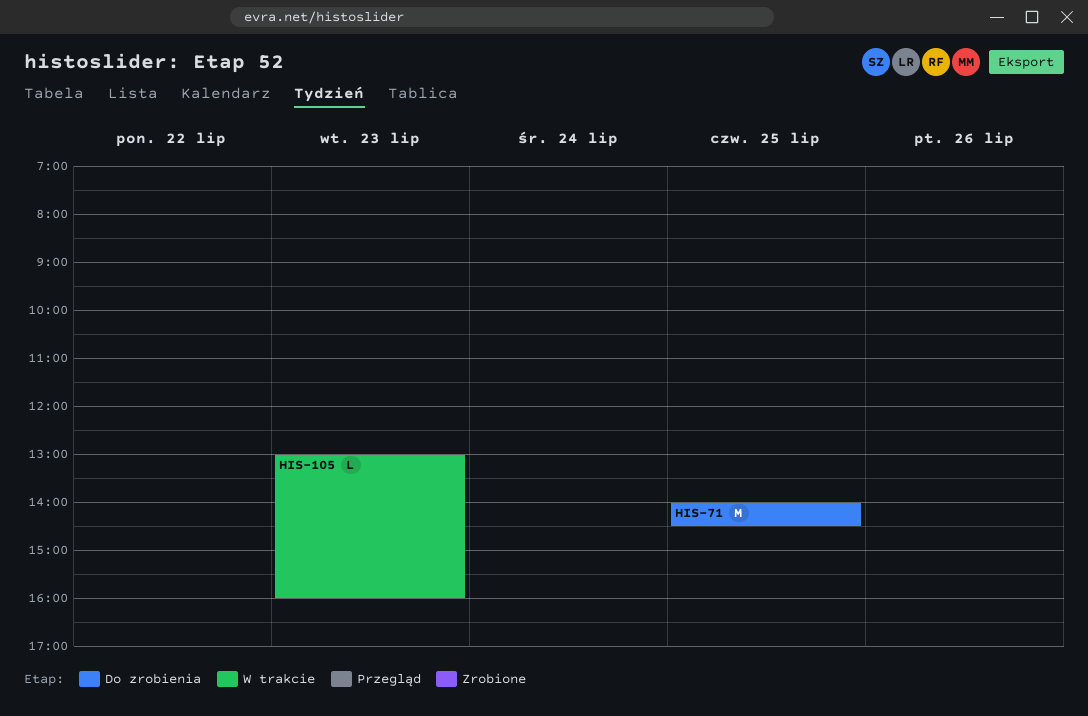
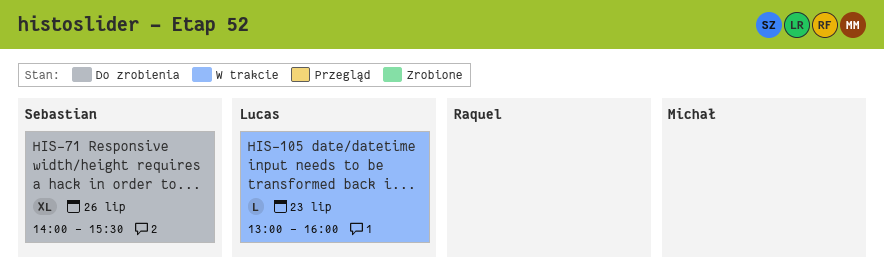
HIS-71, estimate: M -> XL
HIS-71, day: Jul 25 -> Jul 26
HIS-71, ends: 14:30 -> 15:30

